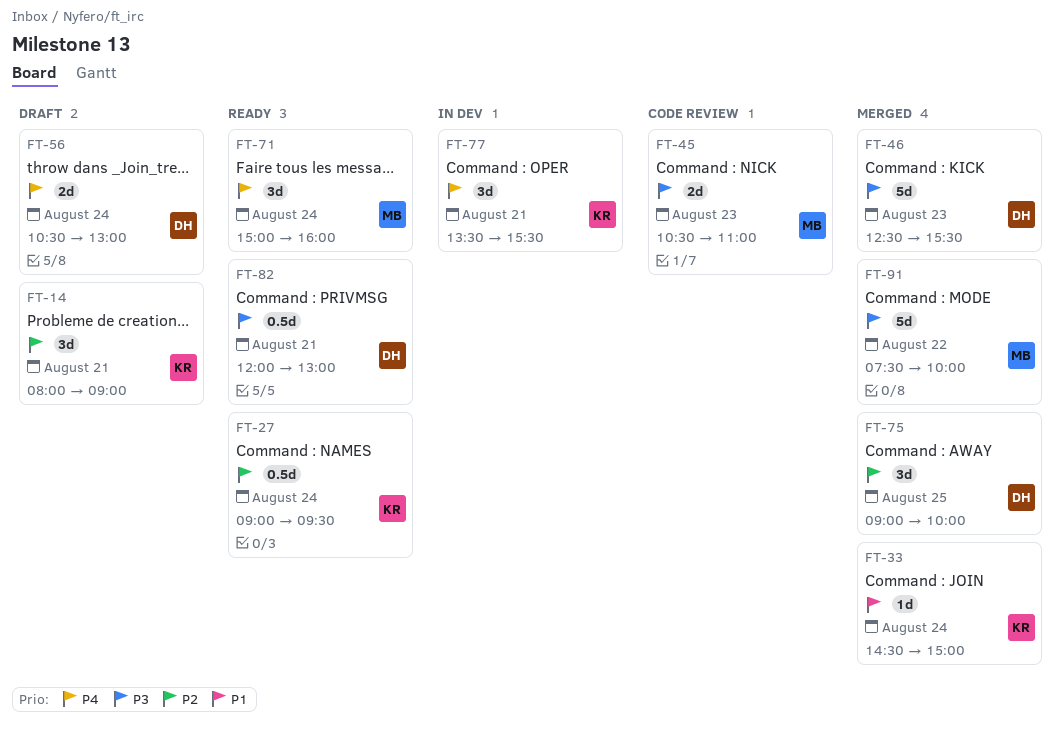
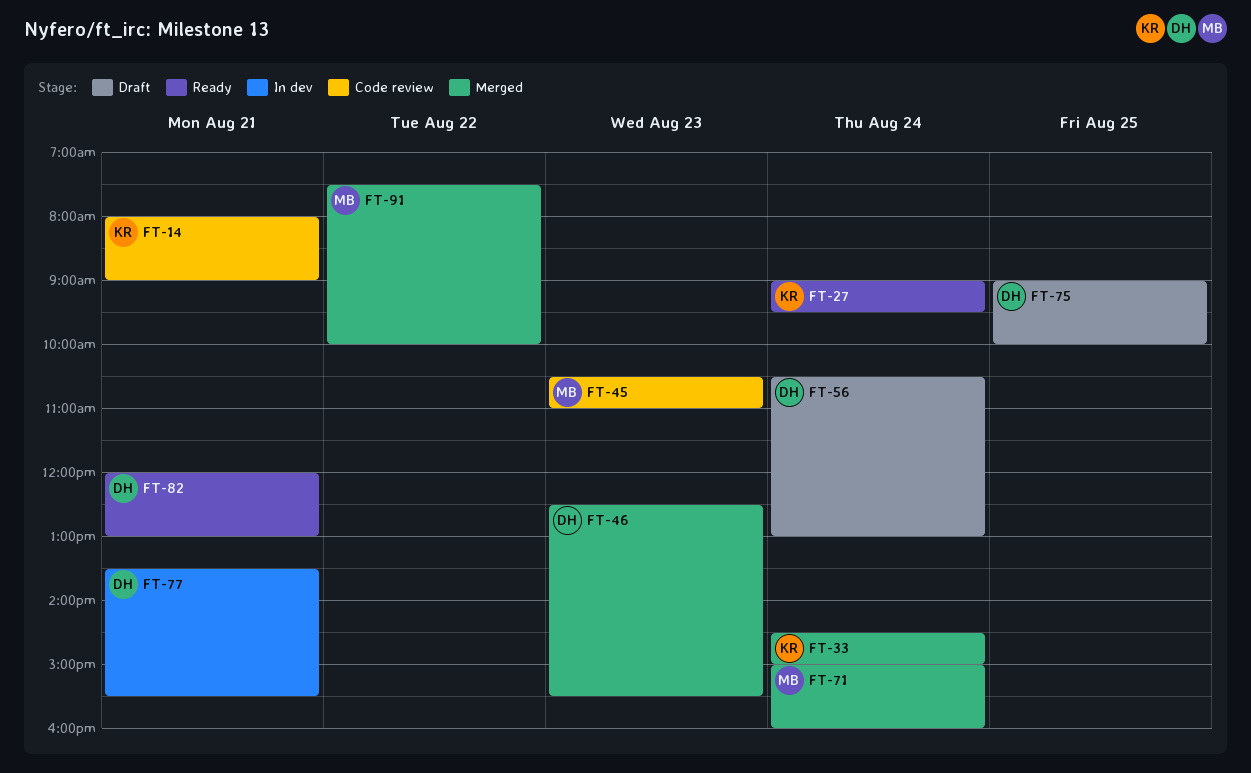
FT-14, status: Draft -> Code review
FT-71, status: Ready -> Merged
FT-75, status: Merged -> Draft
FT-77, owner: KR -> DH

